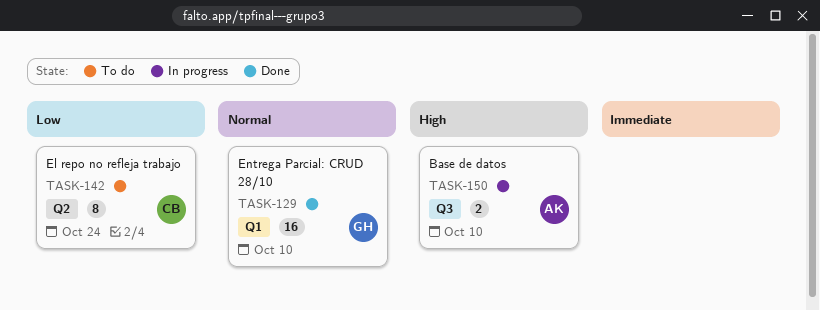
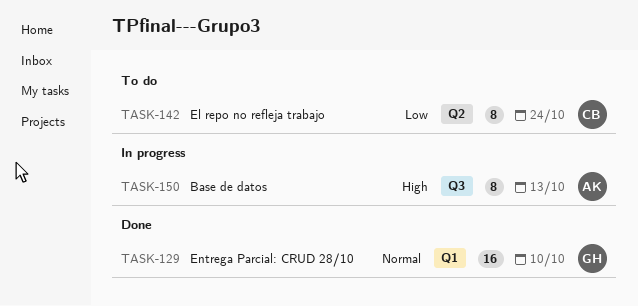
TASK-150, estimate: 2 -> 8
TASK-150, due: Oct 10 -> Oct 13

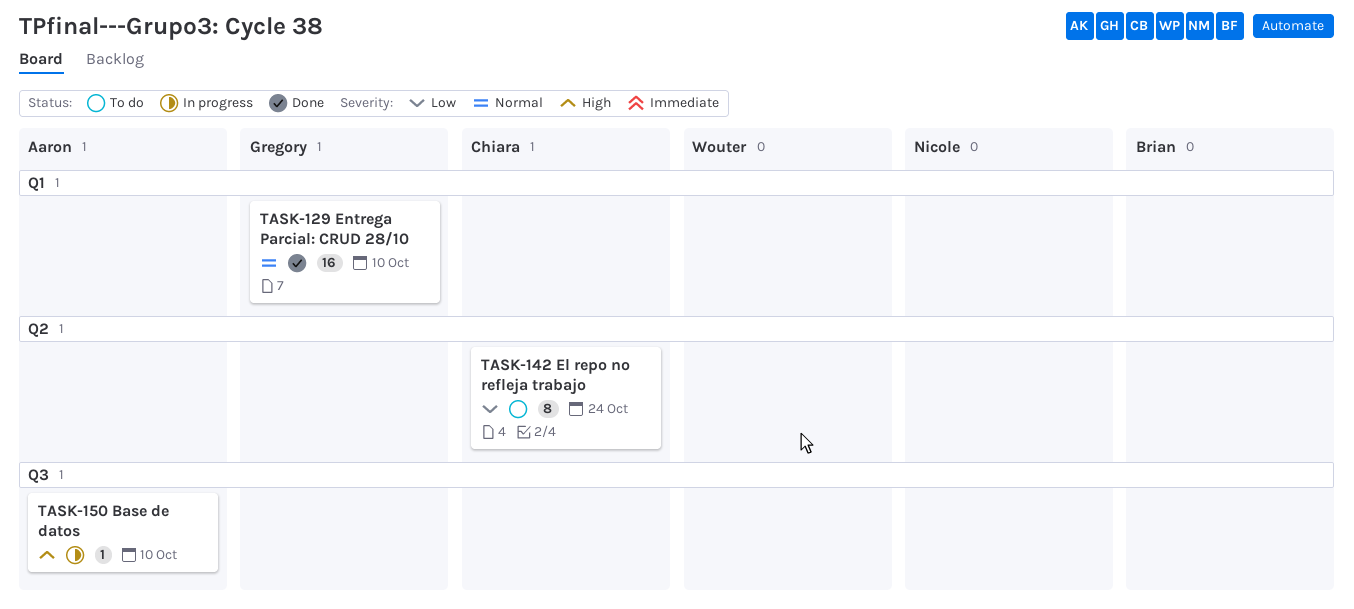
TASK-150, estimate: 8 -> 1
TASK-150, due: Oct 13 -> Oct 10

